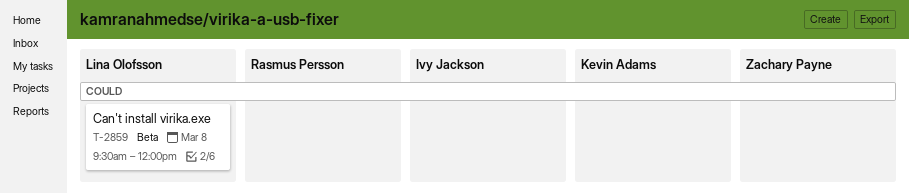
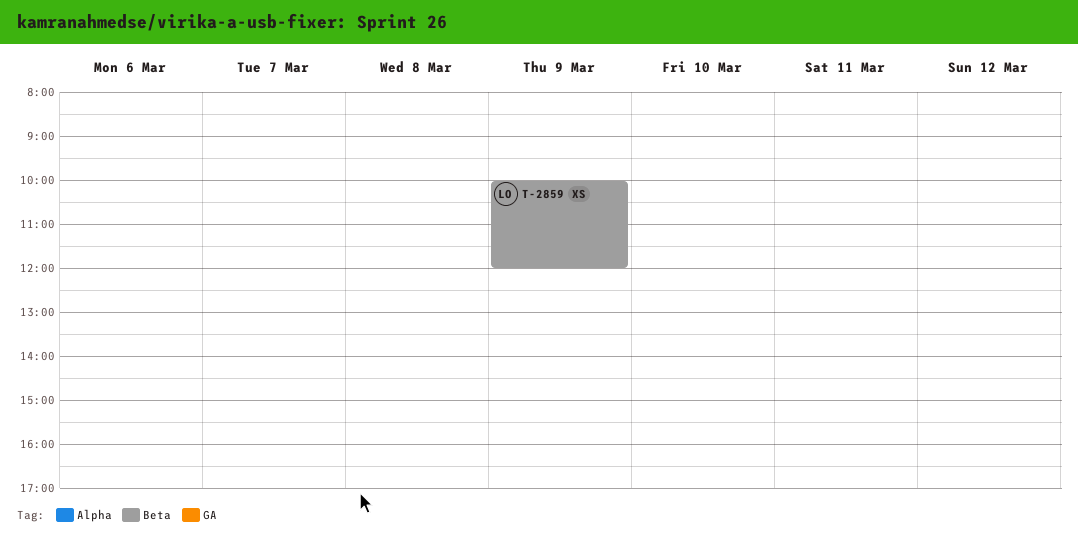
T-2859, day: Mar 8 -> Mar 9
T-2859, begins: 09:30 -> 10:00

